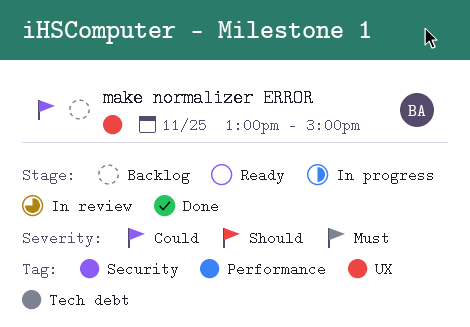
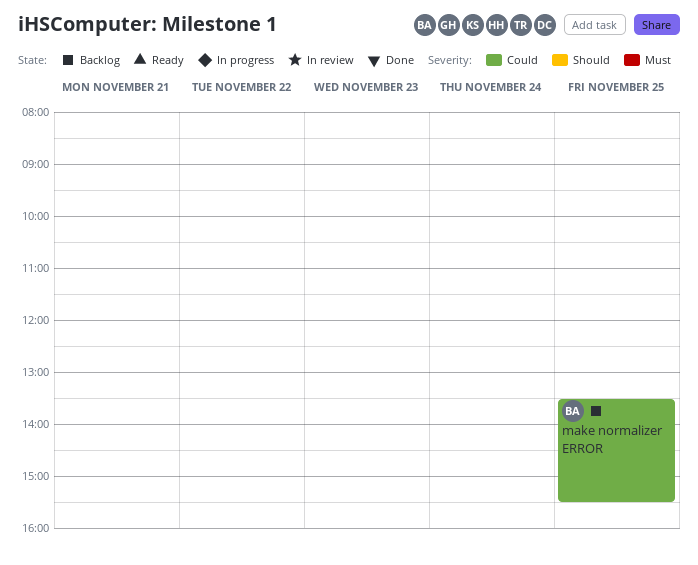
make normalizer ERROR, begins: 13:00 -> 13:30
make normalizer ERROR, ends: 15:00 -> 15:30

